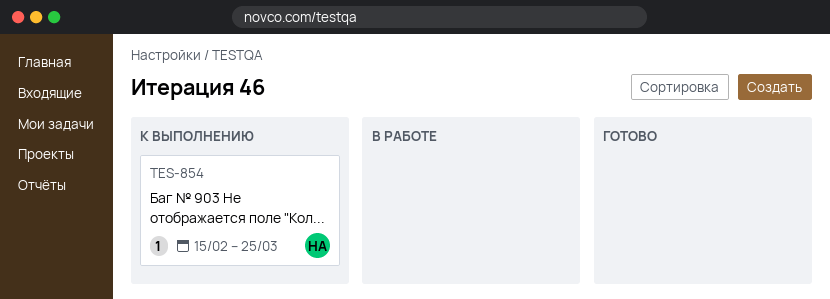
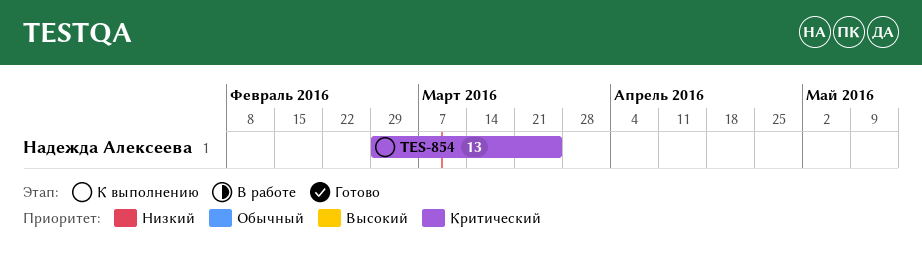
TES-854, estimate: 1 -> 13
TES-854, start: Feb 15 -> Feb 29

